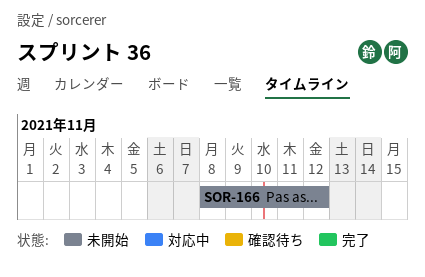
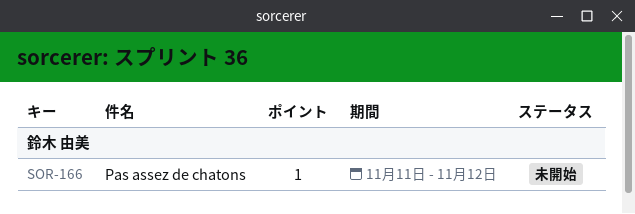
SOR-166, start: Nov 8 -> Nov 11

